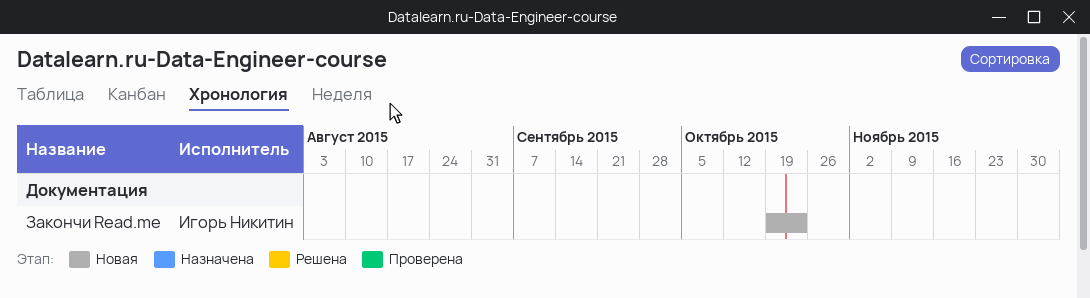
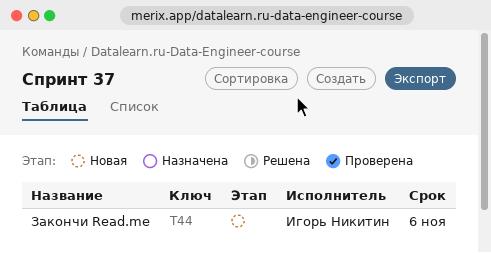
Закончи Read.me, due: Oct 23 -> Nov 6

